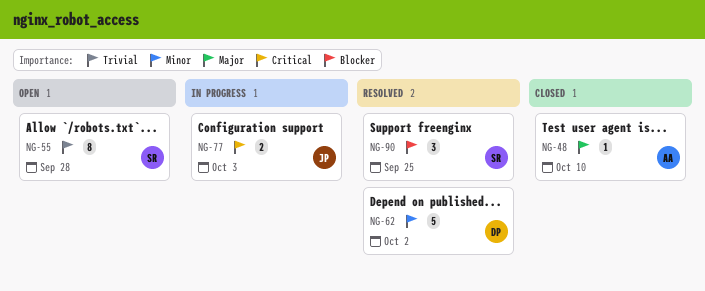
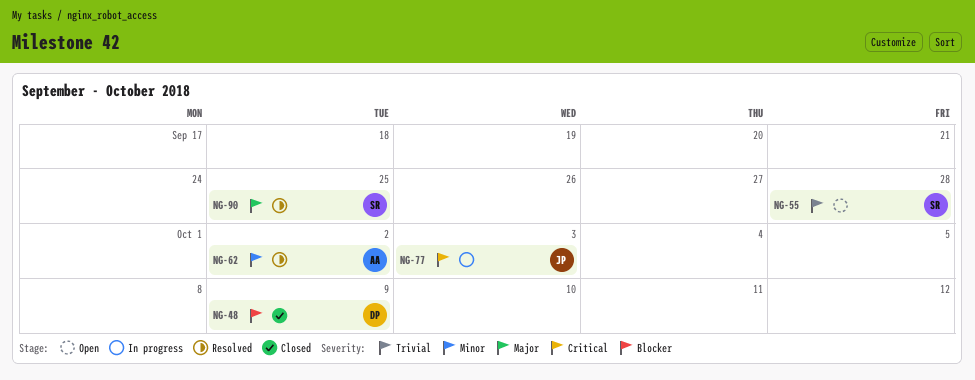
NG-48, owner: AA -> DP
NG-48, priority: Major -> Blocker
NG-48, due: Oct 10 -> Oct 9
NG-62, owner: DP -> AA
NG-90, priority: Blocker -> Major

